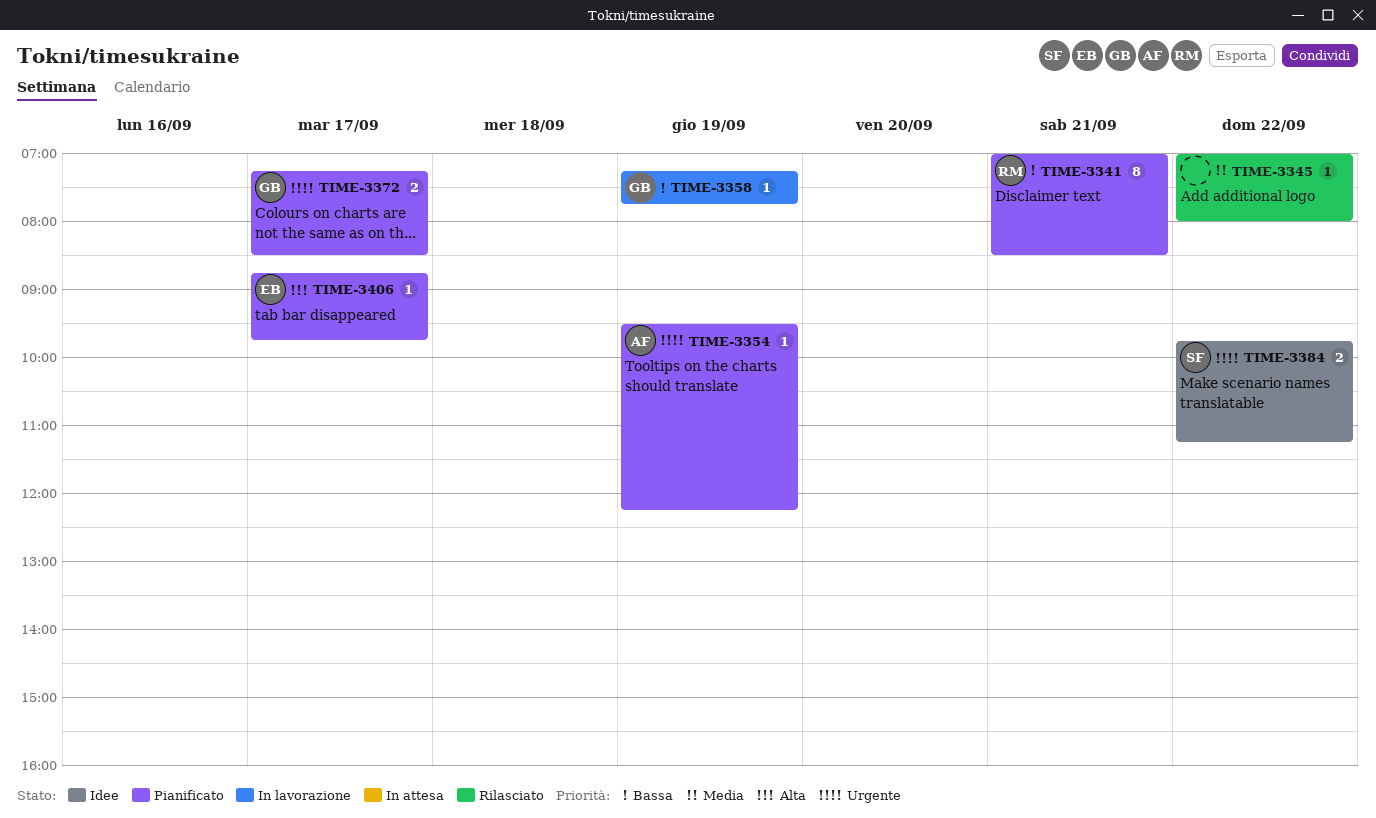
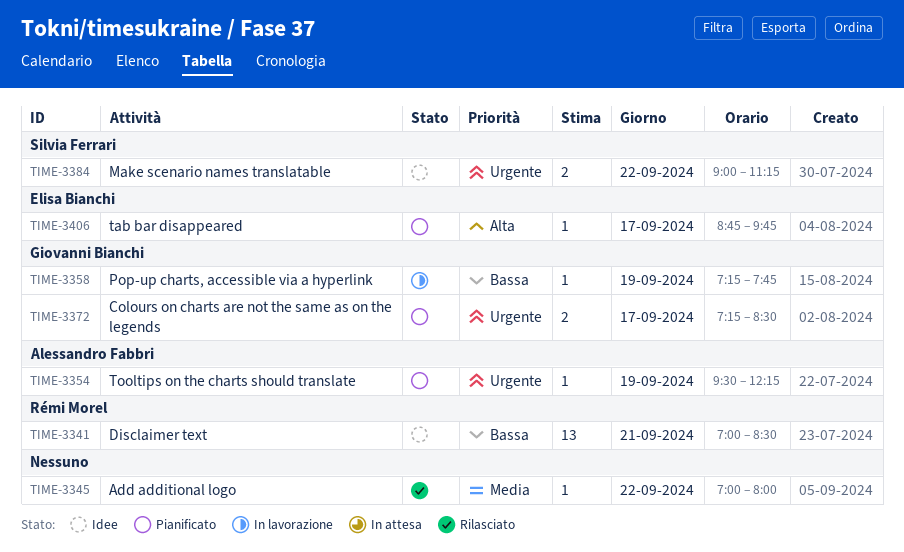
TIME-3341, status: Pianificato -> Idee
TIME-3341, estimate: 8 -> 13
TIME-3384, begins: 09:45 -> 09:00

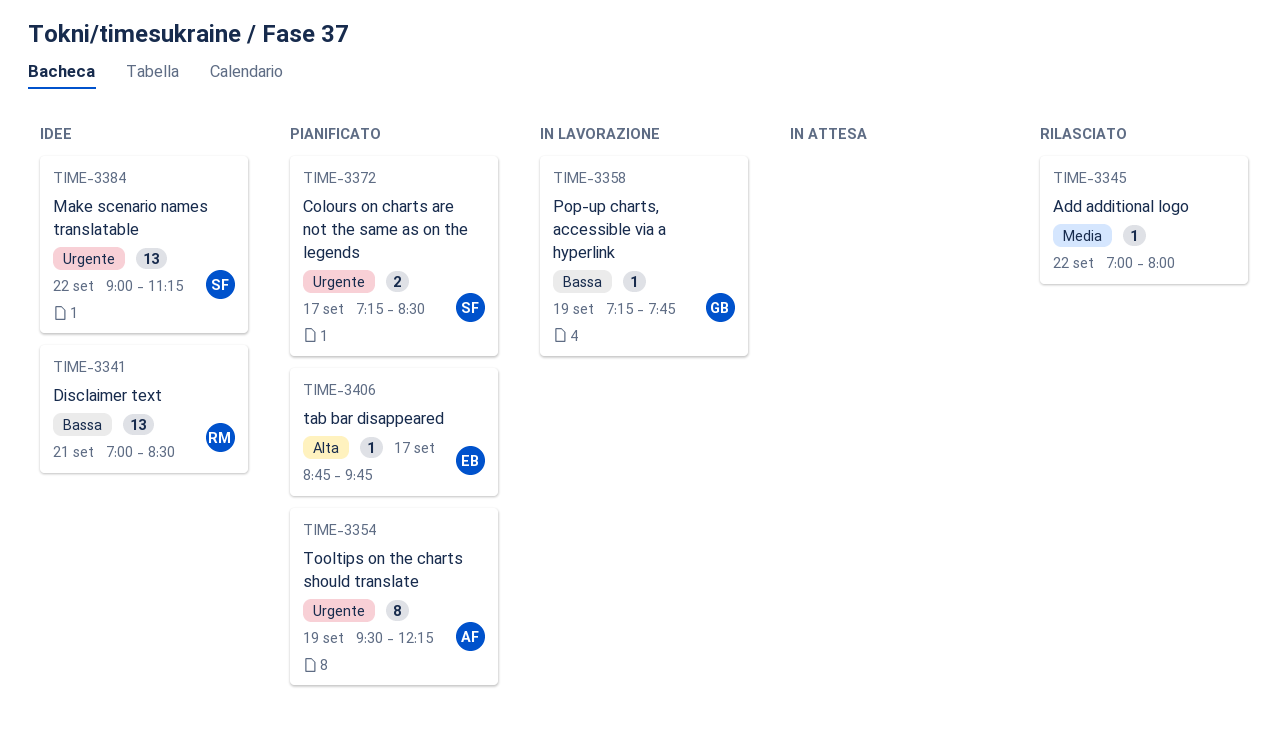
TIME-3354, estimate: 1 -> 8
TIME-3372, owner: Giovanni Bianchi -> Silvia Ferrari
TIME-3384, estimate: 2 -> 13

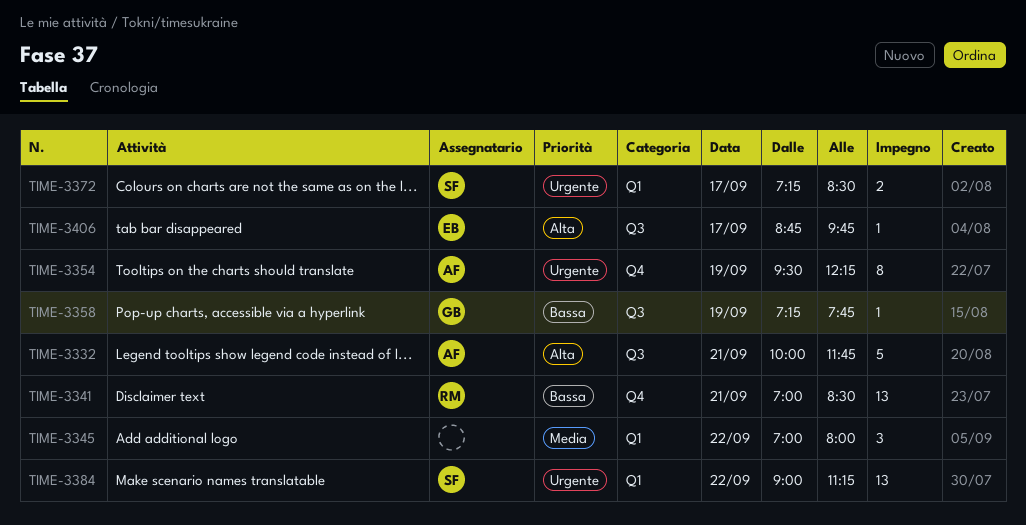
TIME-3332: none -> present
TIME-3345, estimate: 1 -> 3

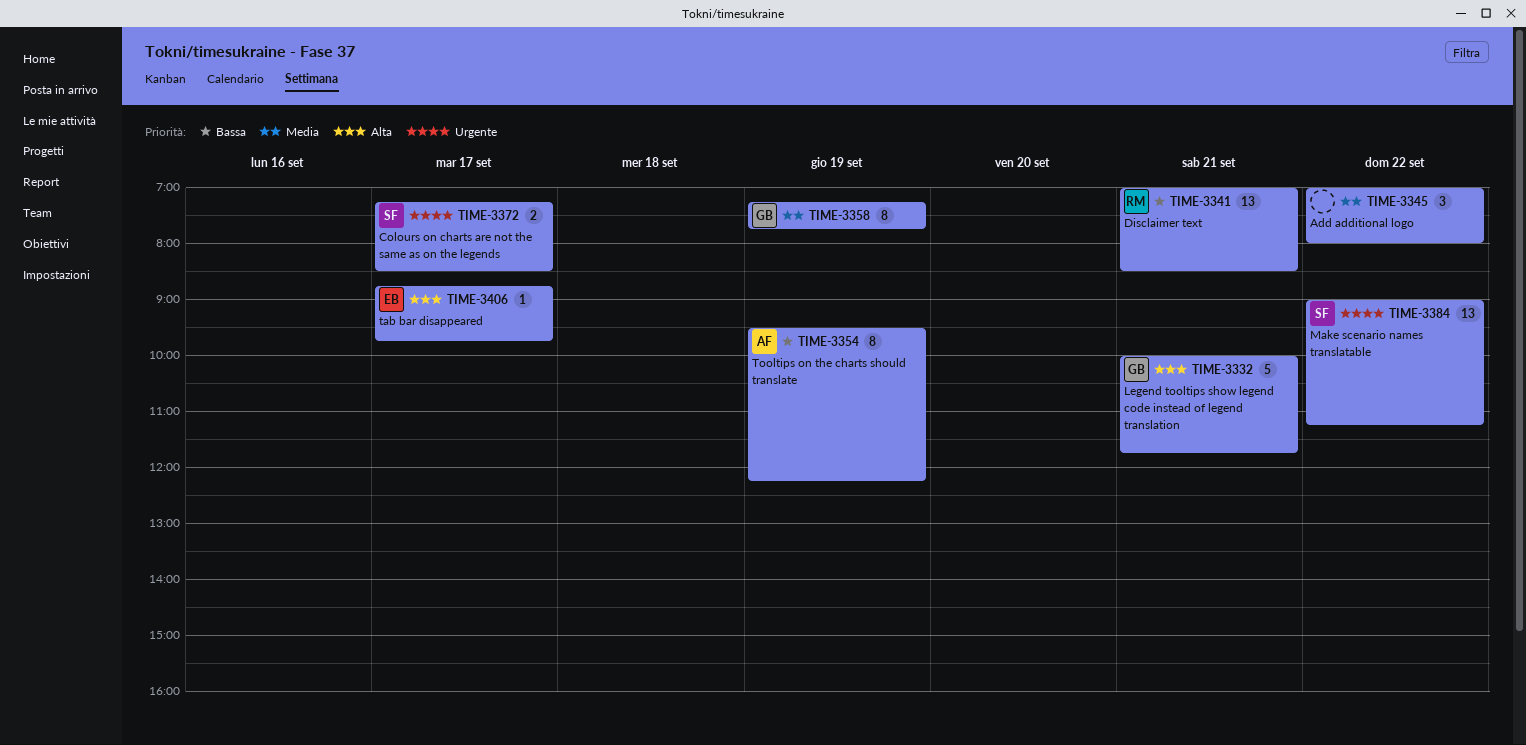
TIME-3332, owner: AF -> GB
TIME-3354, priority: Urgente -> Bassa
TIME-3358, priority: Bassa -> Media
TIME-3358, estimate: 1 -> 8

